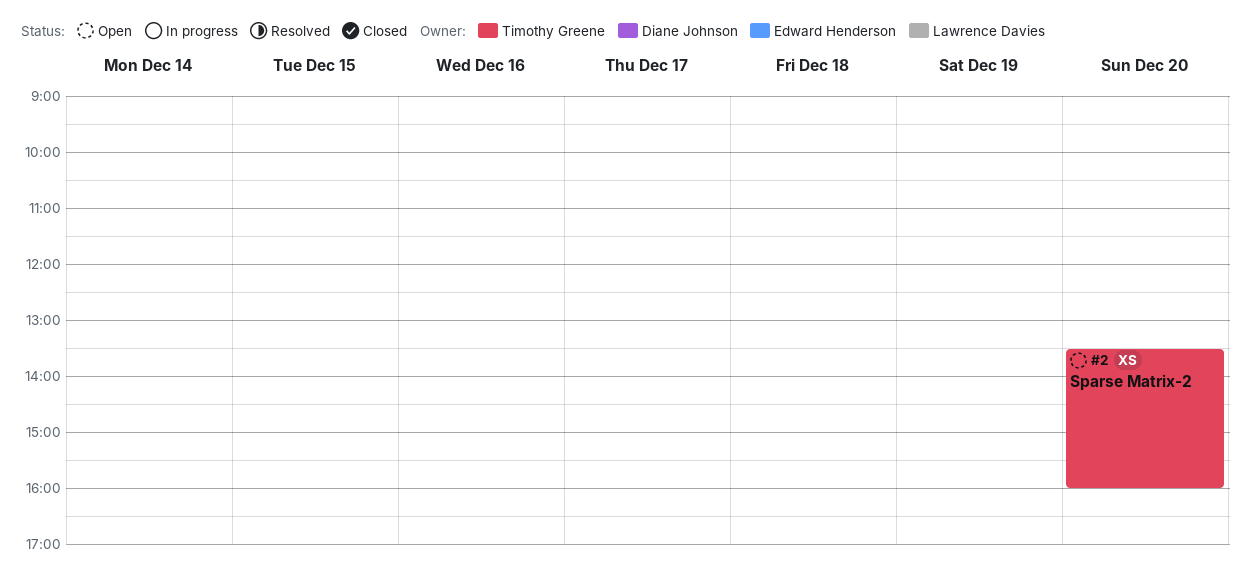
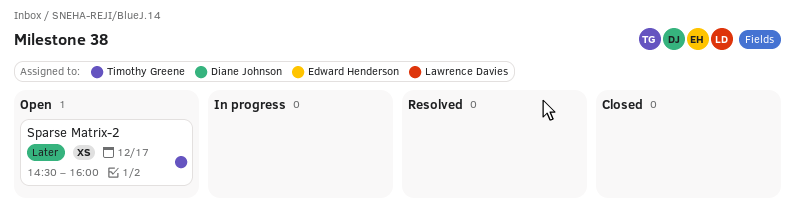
Sparse Matrix-2, day: Dec 20 -> Dec 17
Sparse Matrix-2, begins: 13:30 -> 14:30

